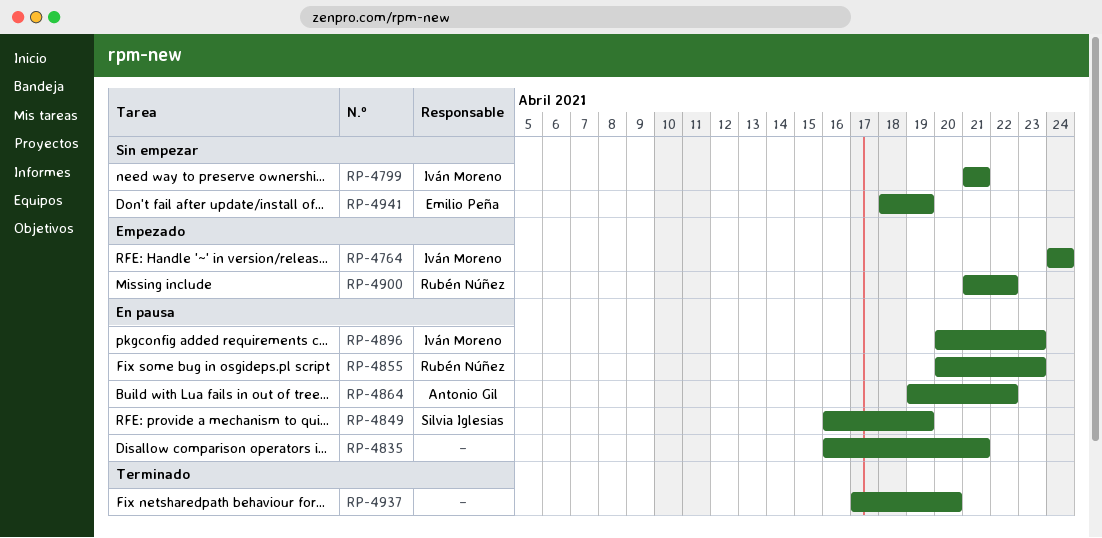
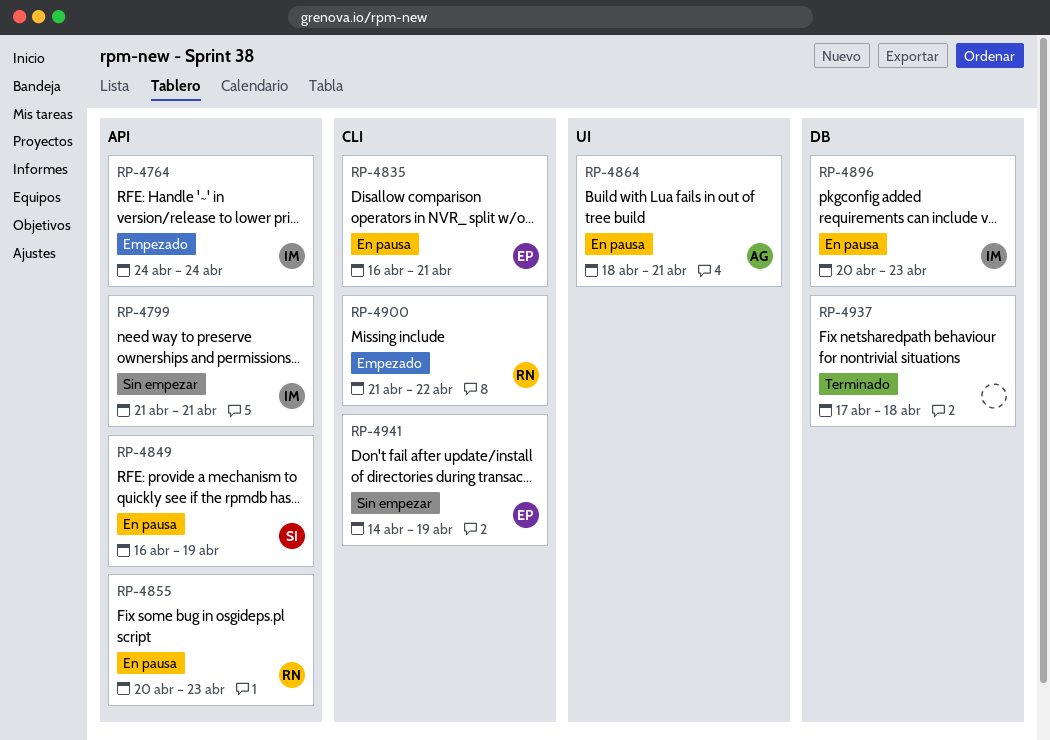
RP-4835, owner: none -> Emilio Peña
RP-4864, start: Apr 19 -> Apr 18
RP-4864, due: Apr 22 -> Apr 21
RP-4937, due: Apr 20 -> Apr 18
RP-4941, start: Apr 18 -> Apr 14

